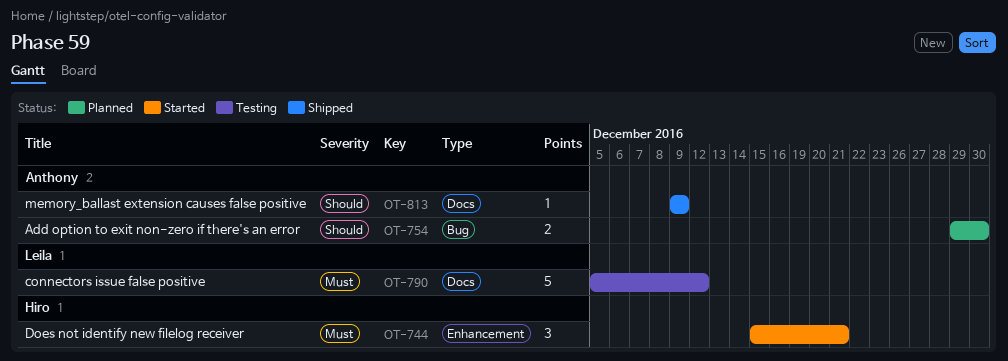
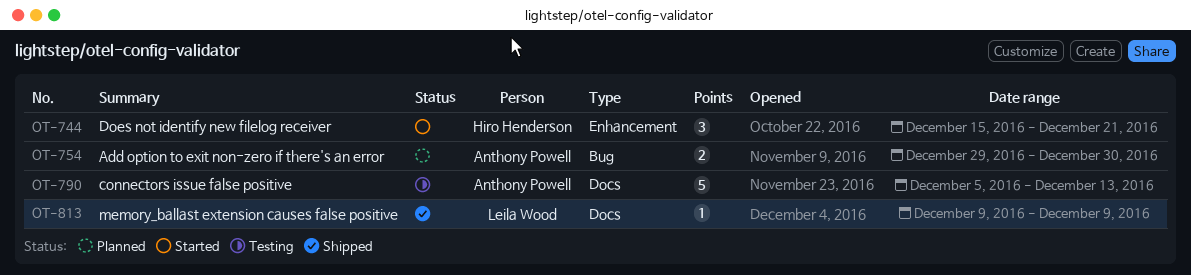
OT-790, owner: Leila Wood -> Anthony Powell
OT-790, due: Dec 12 -> Dec 13
OT-813, owner: Anthony Powell -> Leila Wood

